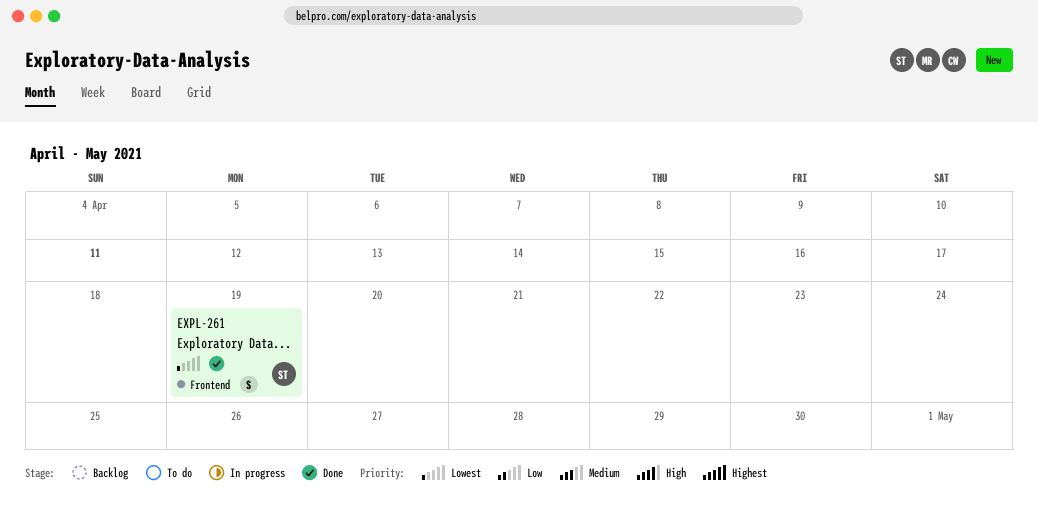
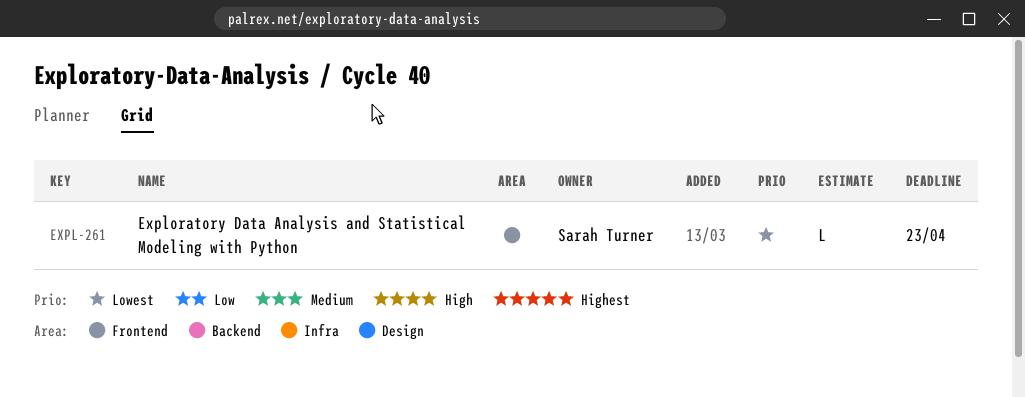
EXPL-261, estimate: S -> L
EXPL-261, due: Apr 19 -> Apr 23

